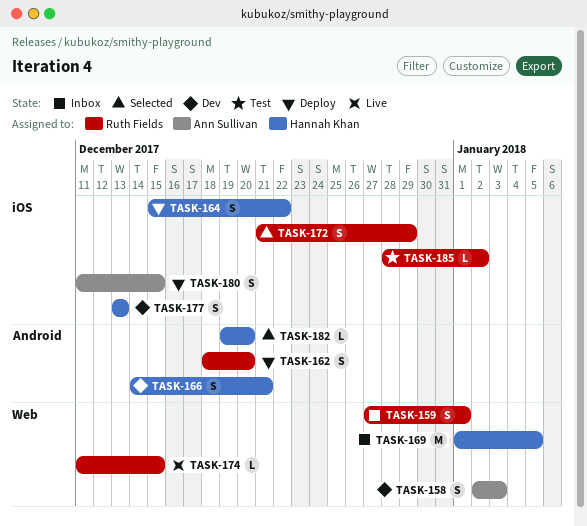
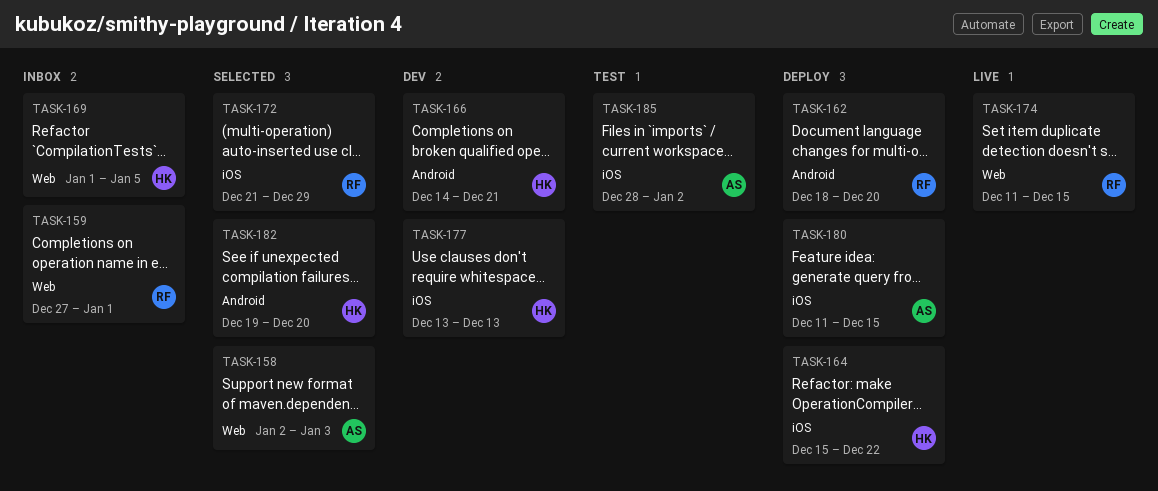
TASK-158, status: Dev -> Selected
TASK-185, owner: Ruth Fields -> Ann Sullivan

